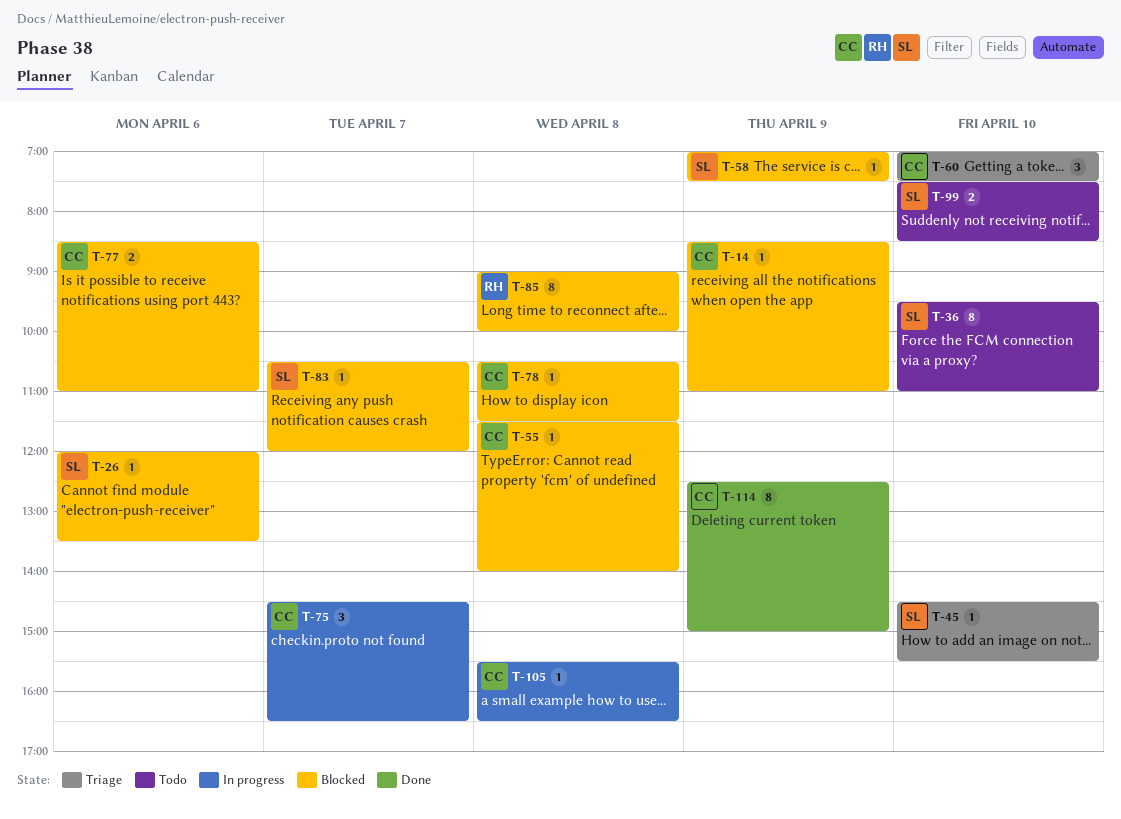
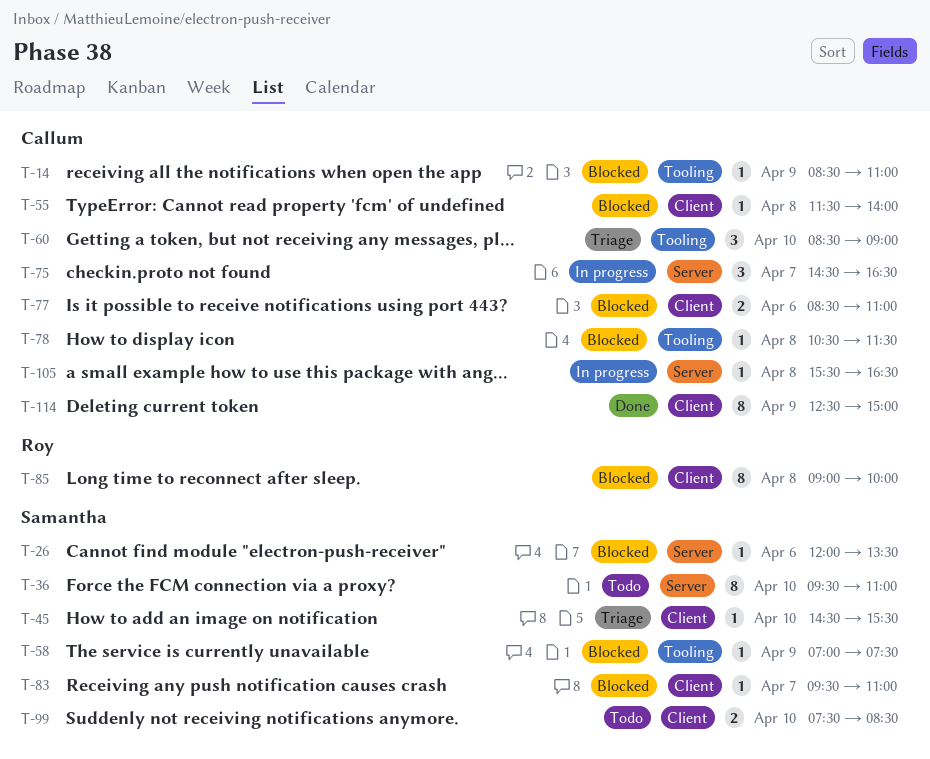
T-60, begins: 07:00 -> 08:30
T-60, ends: 07:30 -> 09:00
T-83, begins: 10:30 -> 09:30
T-83, ends: 12:00 -> 11:00

